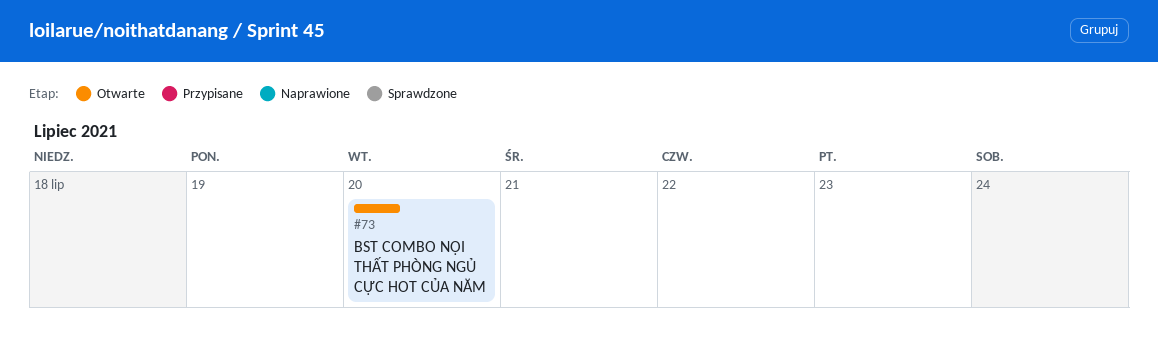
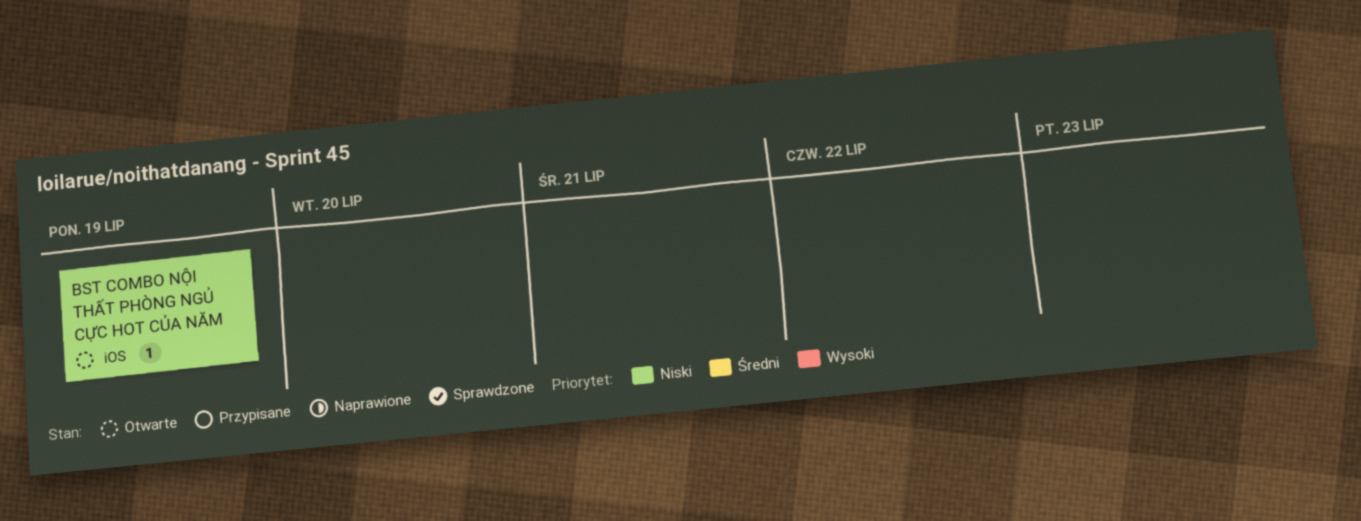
BST COMBO NỘI THẤT PHÒNG NGỦ CỰC HOT CỦA NĂM, due: Jul 20 -> Jul 19

